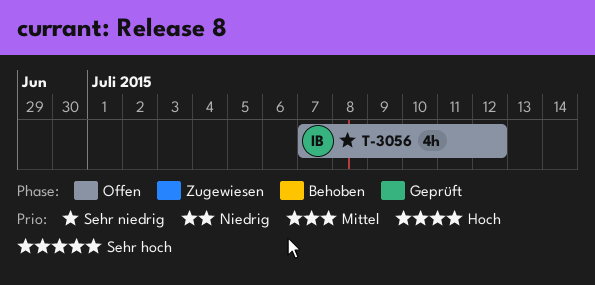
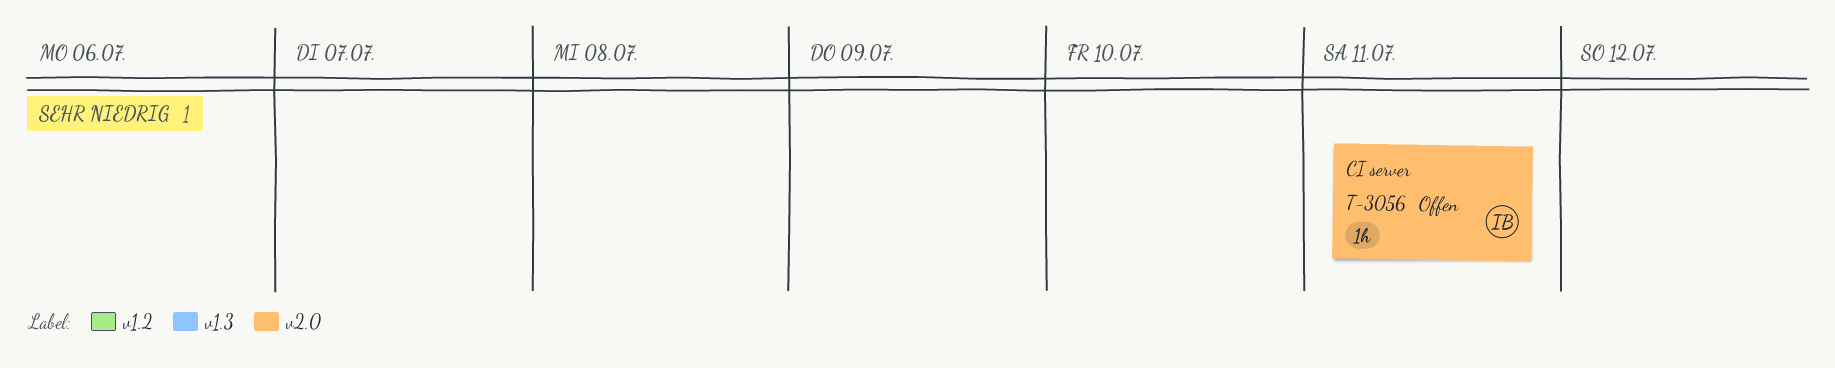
T-3056, estimate: 4h -> 1h
T-3056, due: Jul 12 -> Jul 11

